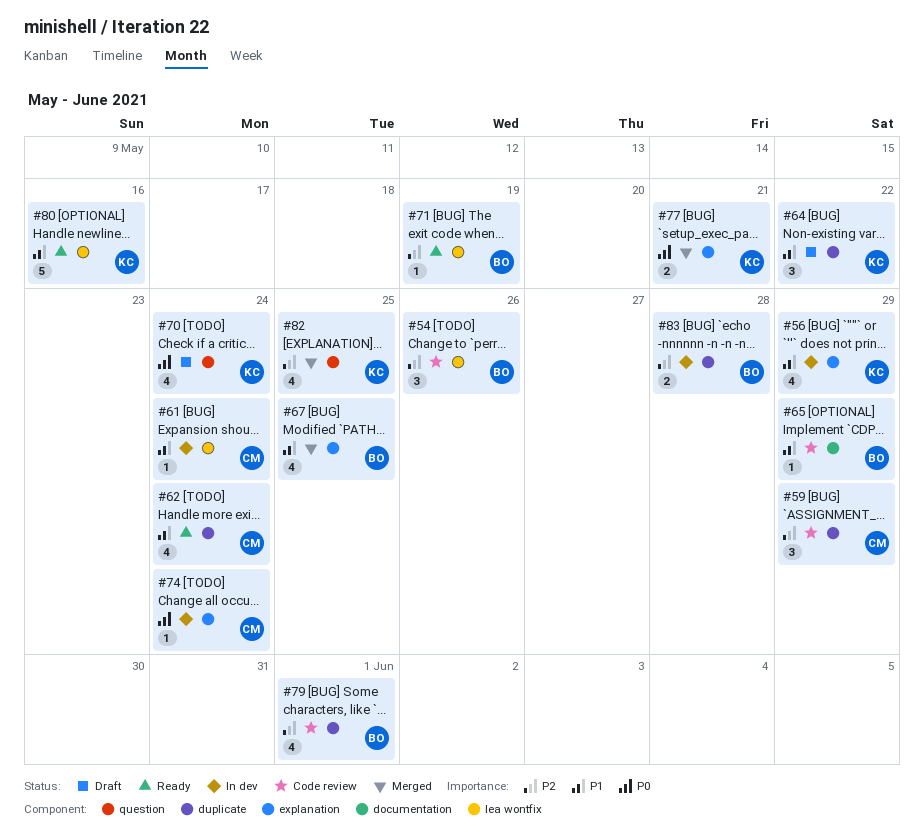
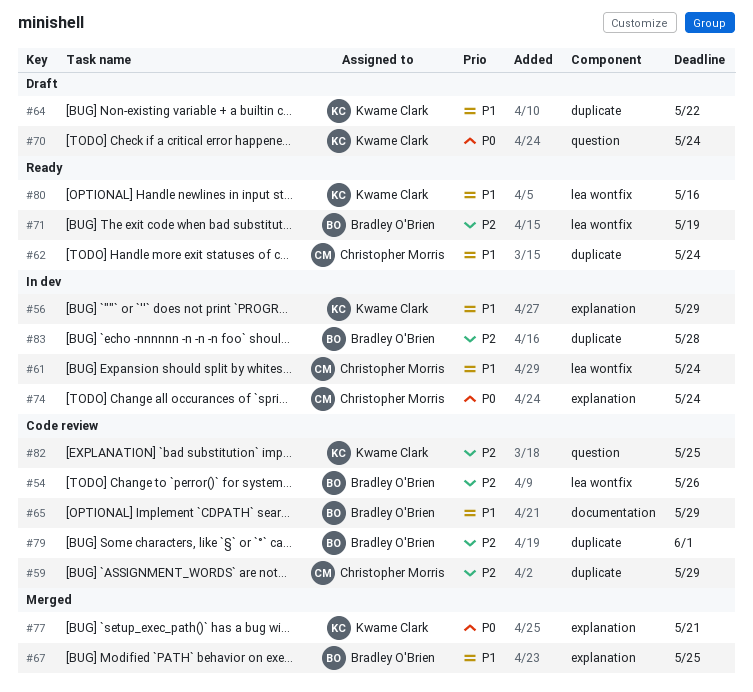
#82, status: Merged -> Code review

